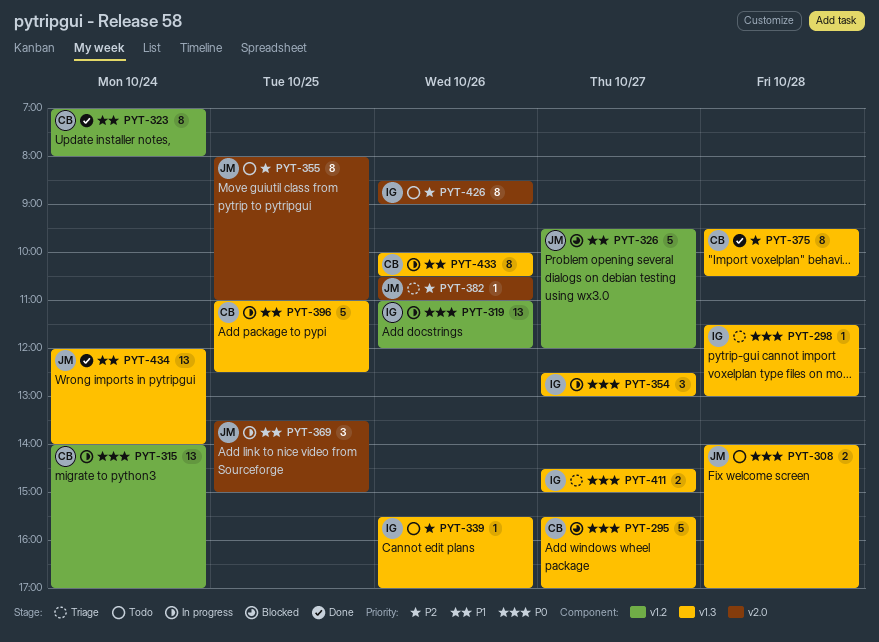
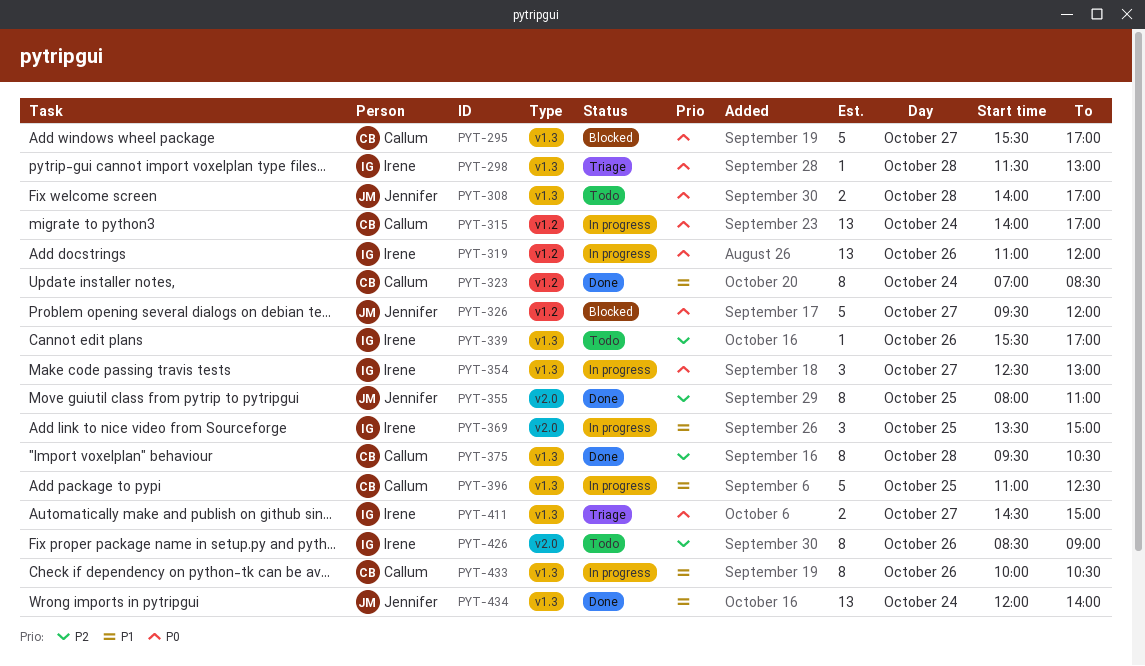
PYT-323, ends: 08:00 -> 08:30
PYT-326, priority: P1 -> P0
PYT-355, status: Todo -> Done
PYT-369, owner: Jennifer -> Irene
PYT-382: present -> none

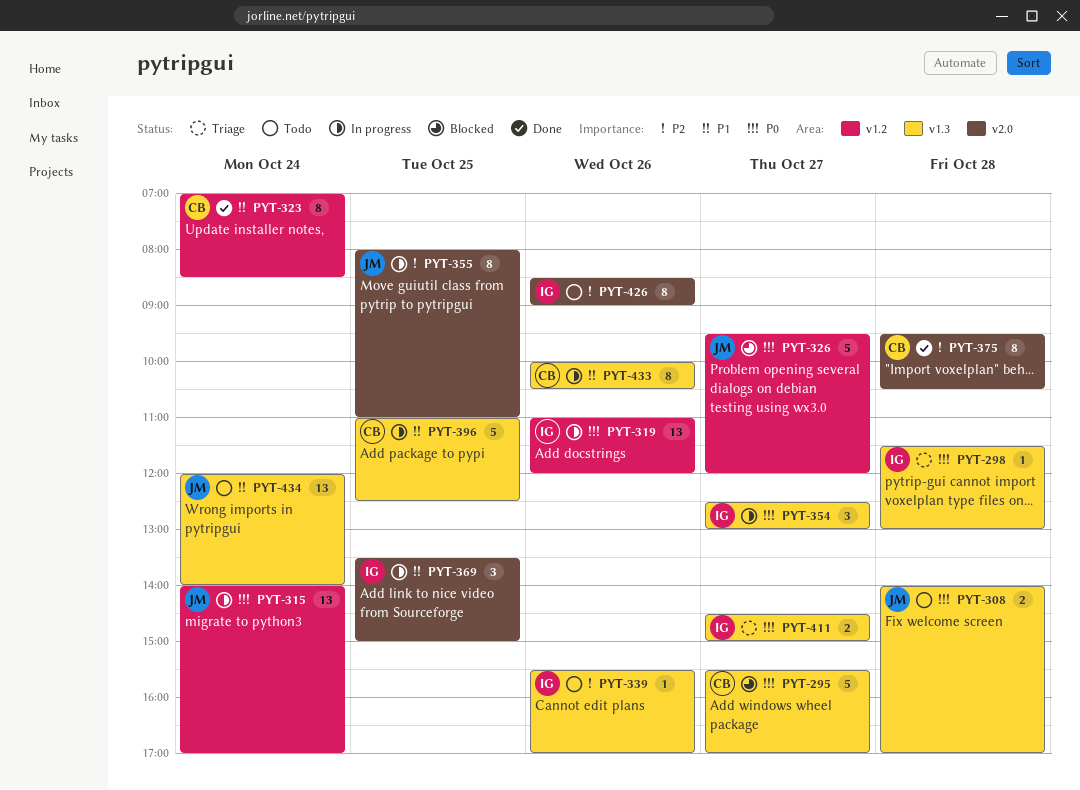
PYT-315, owner: Callum -> Jennifer
PYT-355, status: Done -> In progress
PYT-375, label: v1.3 -> v2.0
PYT-434, status: Done -> Todo

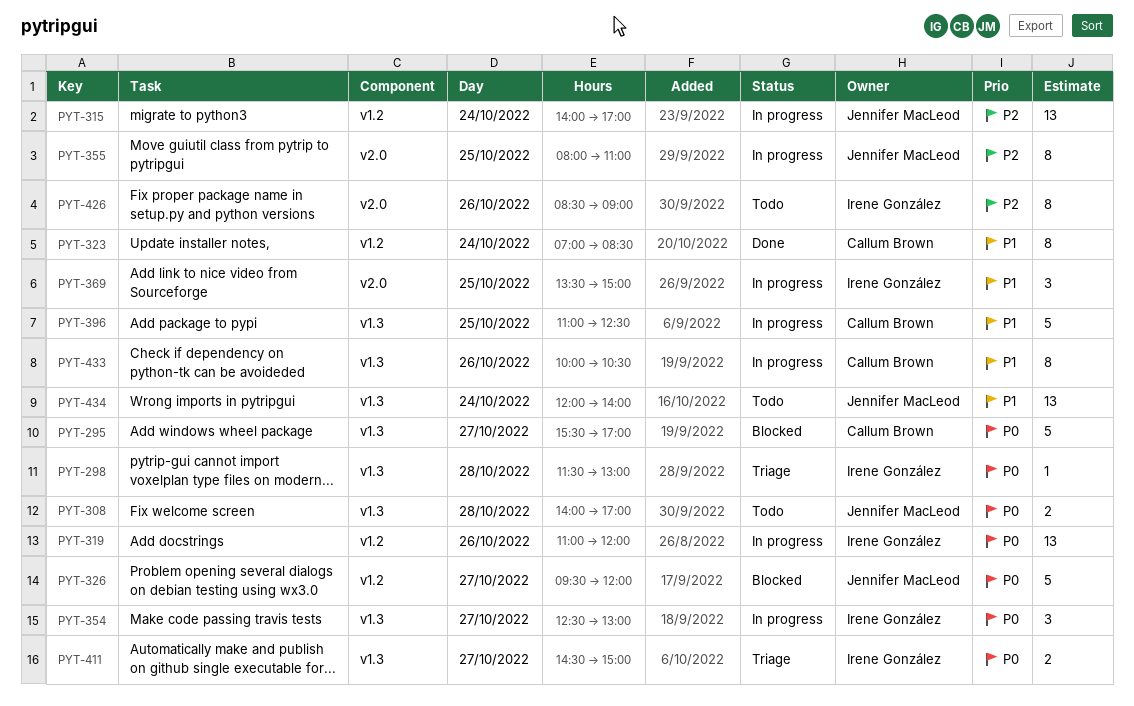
PYT-315, priority: P0 -> P2
PYT-339: present -> none
PYT-375: present -> none

